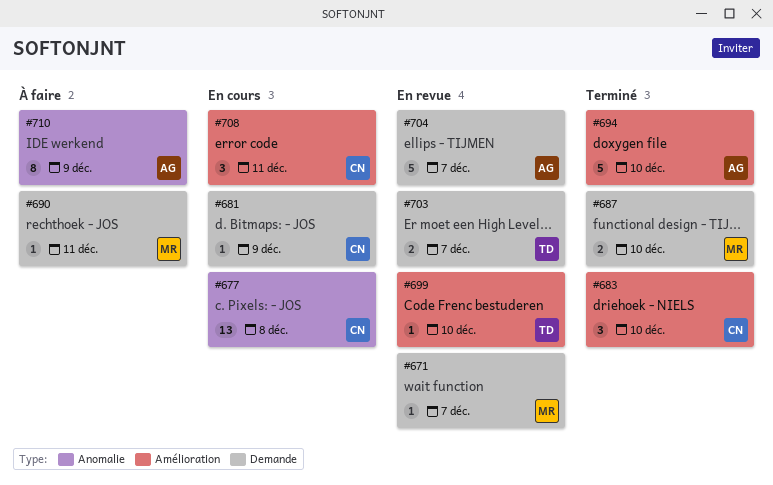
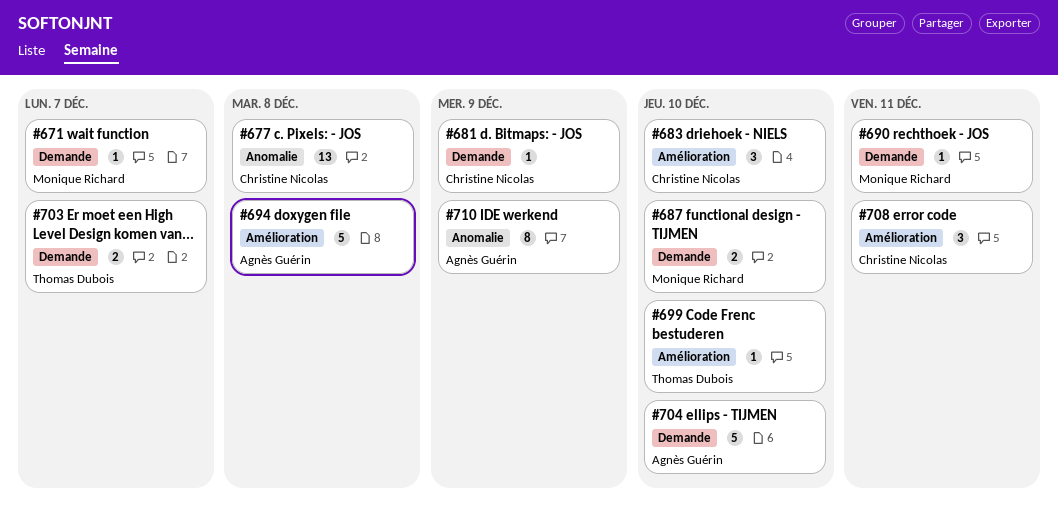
#694, due: Dec 10 -> Dec 8
#704, due: Dec 7 -> Dec 10

